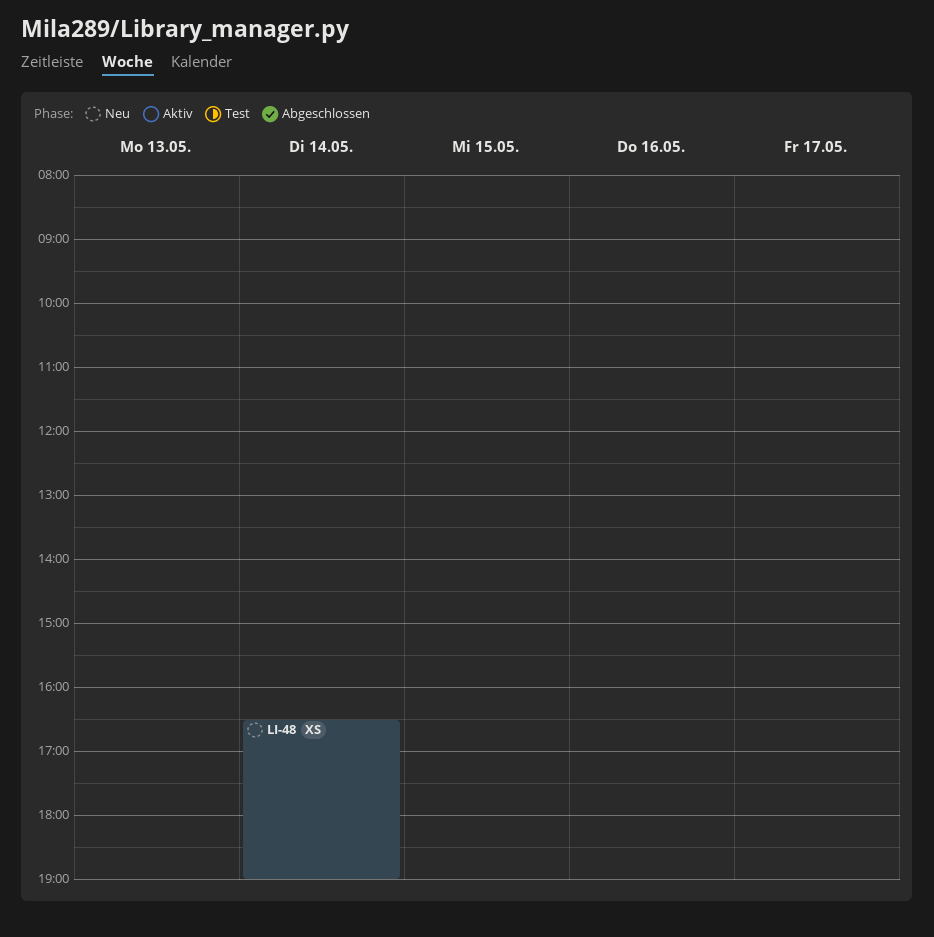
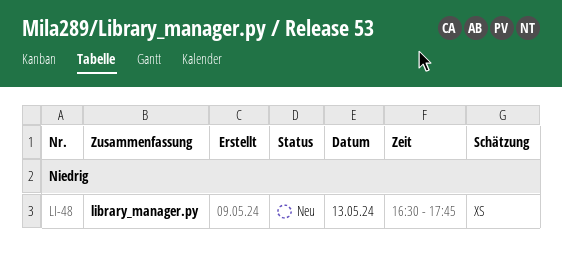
LI-48, day: May 14 -> May 13
LI-48, ends: 19:00 -> 17:45

